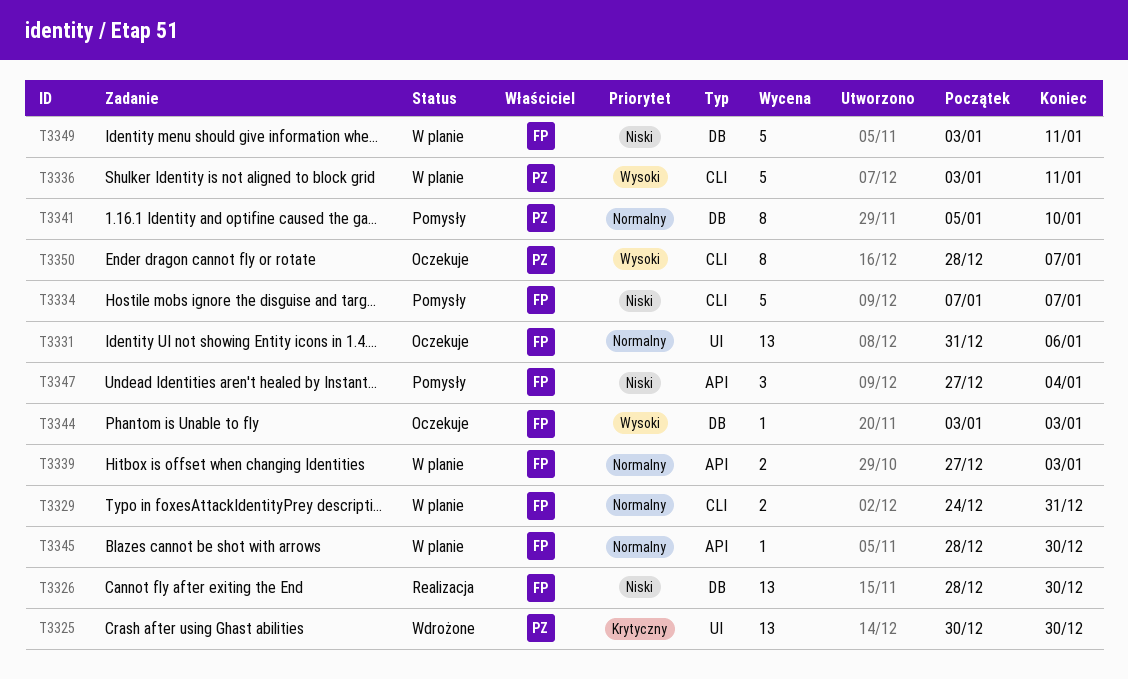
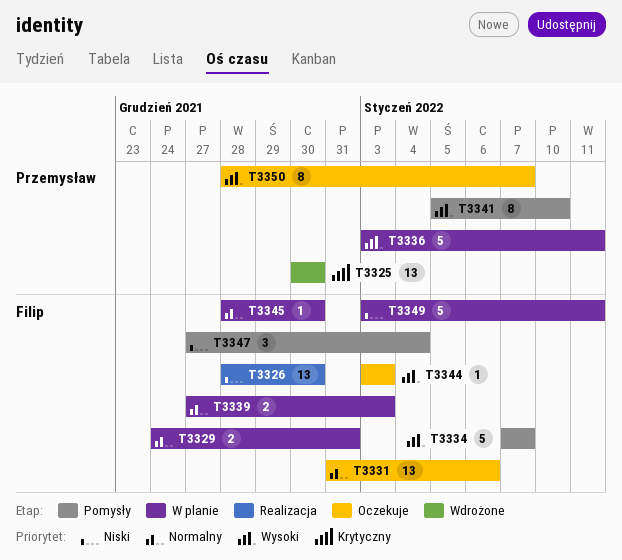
T3334, priority: Niski -> Wysoki
T3341, priority: Normalny -> Wysoki

